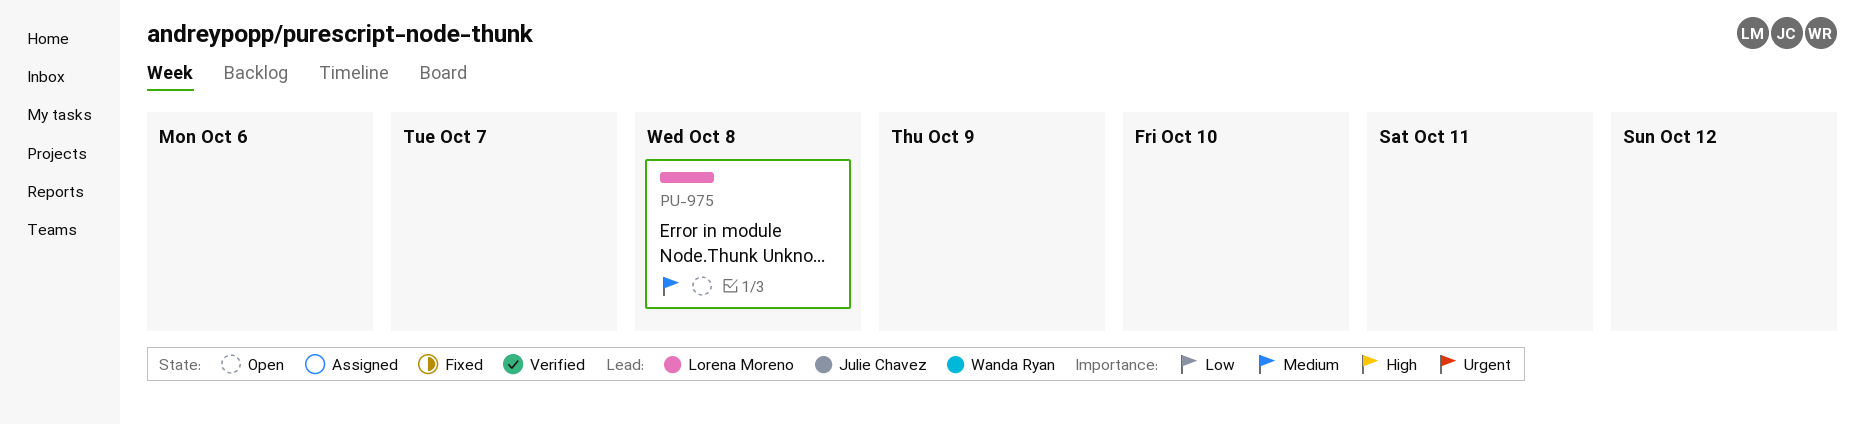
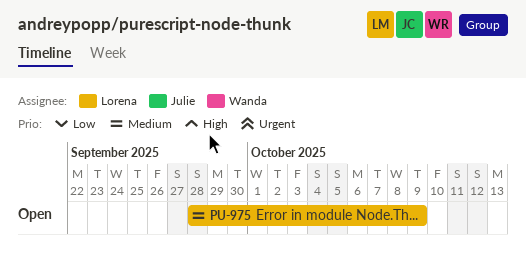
PU-975, due: Oct 8 -> Oct 9

